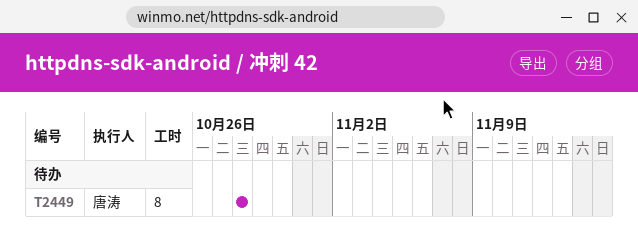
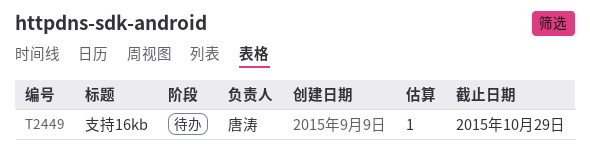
T2449, estimate: 8 -> 1
T2449, due: Oct 28 -> Oct 29

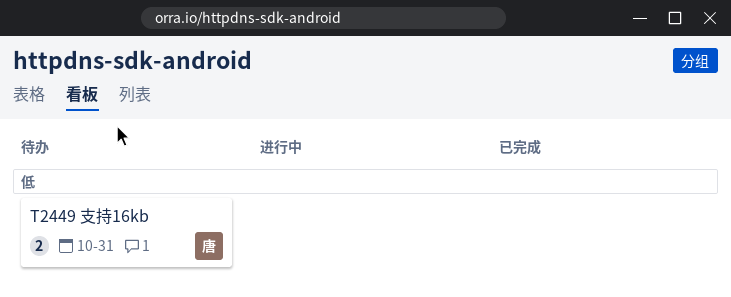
T2449, estimate: 1 -> 2
T2449, due: Oct 29 -> Oct 31

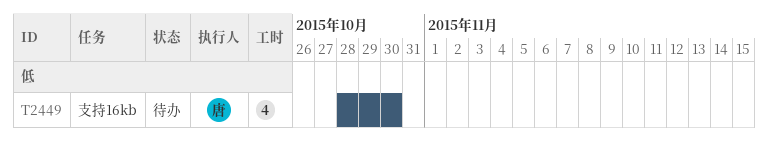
T2449, estimate: 2 -> 4
T2449, due: Oct 31 -> Oct 30

